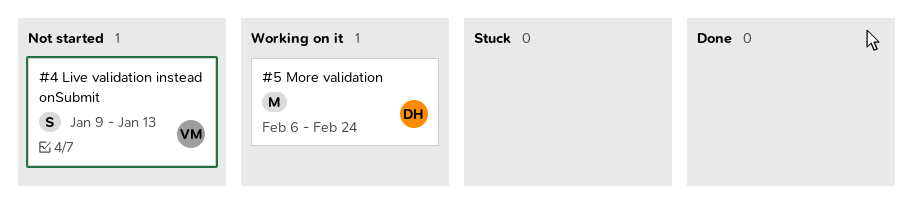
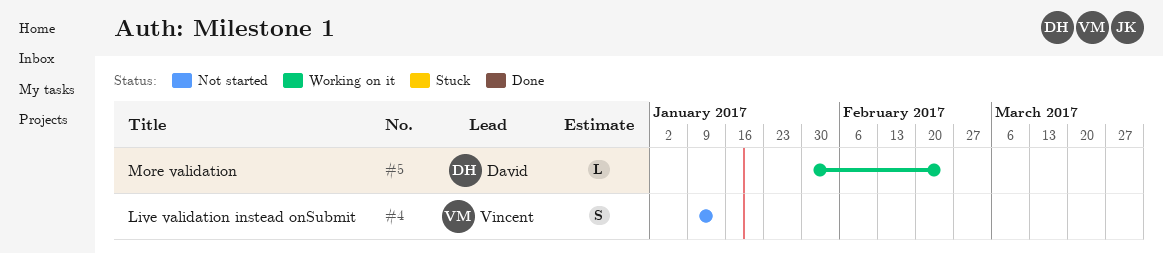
#5, estimate: M -> L
#5, start: Feb 6 -> Jan 30

